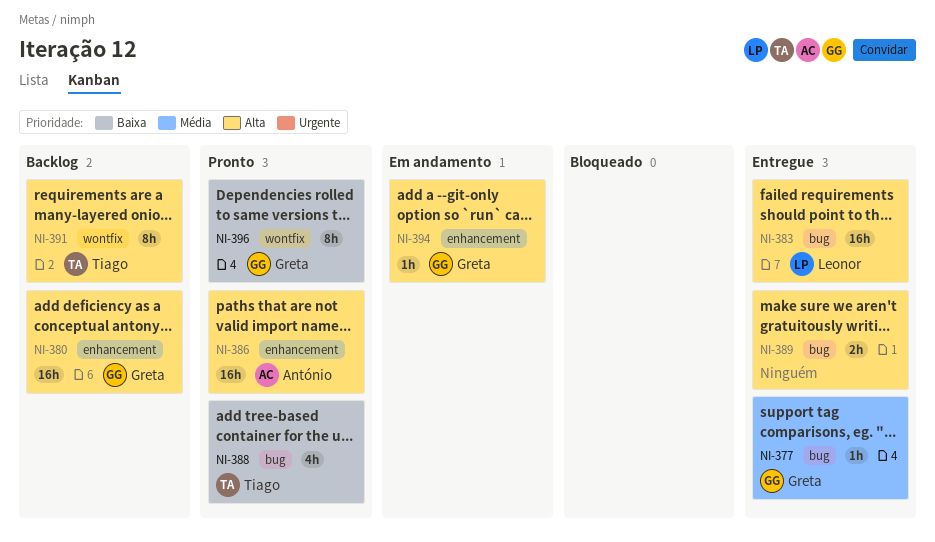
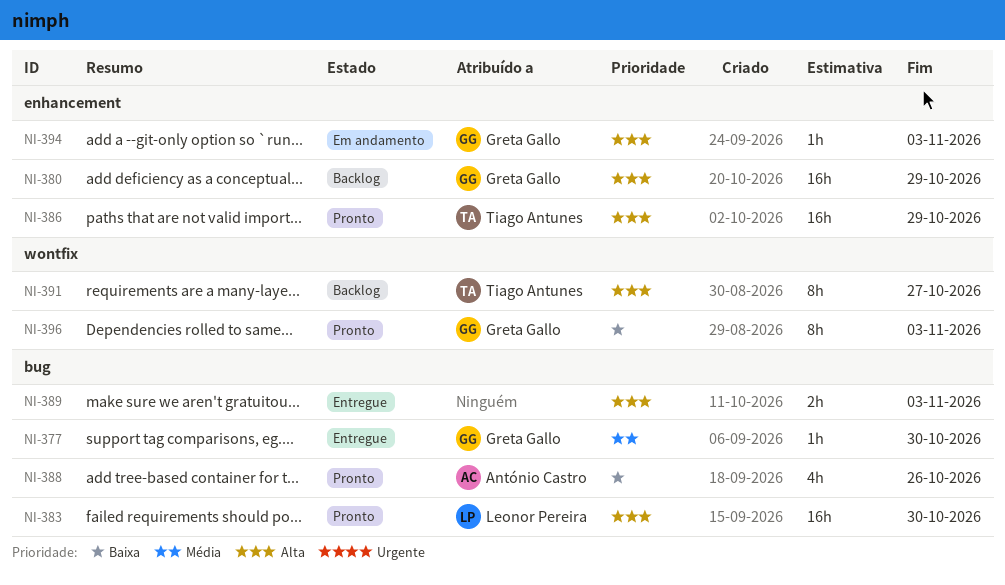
NI-383, status: Entregue -> Pronto
NI-386, owner: António Castro -> Tiago Antunes
NI-388, owner: Tiago Antunes -> António Castro

